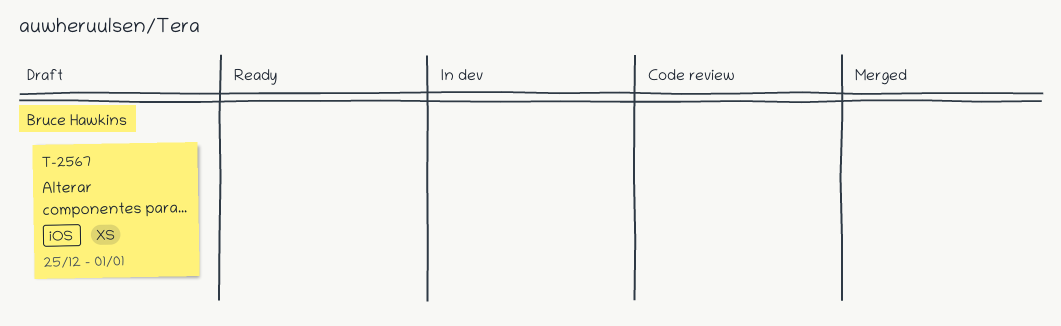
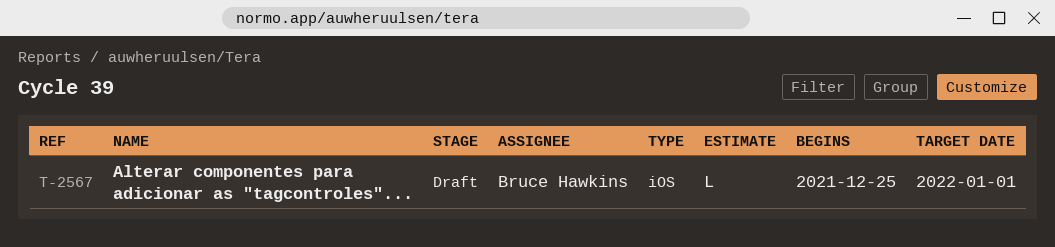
T-2567, estimate: XS -> L

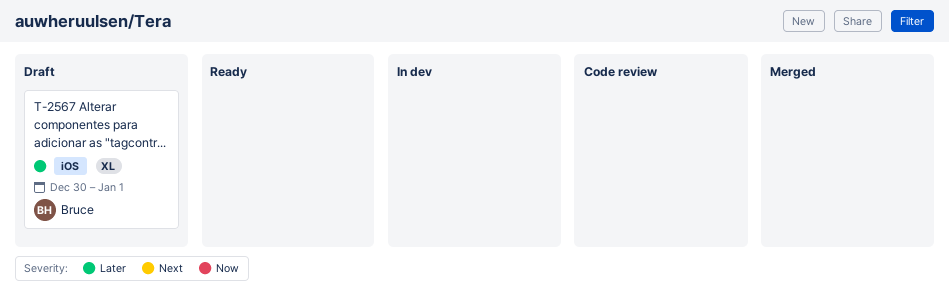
T-2567, estimate: L -> XL
T-2567, start: Dec 25 -> Dec 30

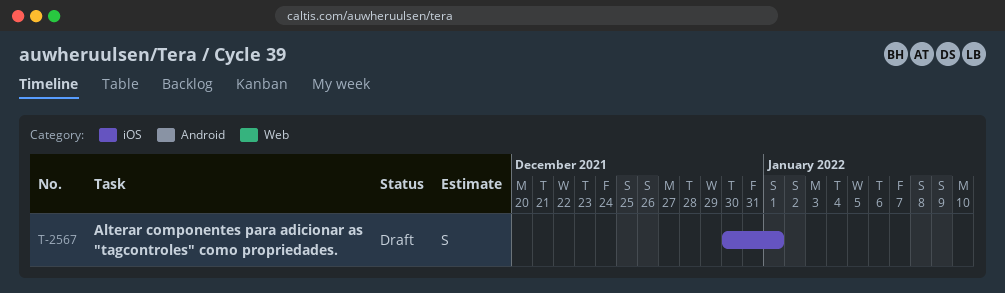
T-2567, estimate: XL -> S

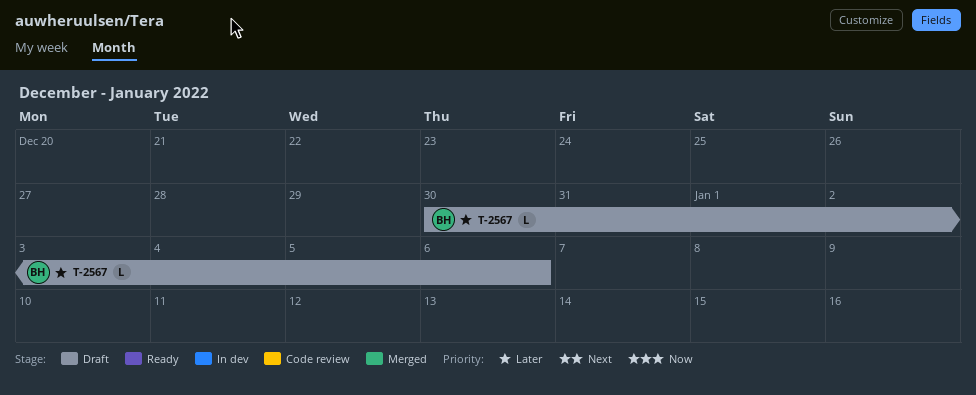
T-2567, estimate: S -> L
T-2567, due: Jan 1 -> Jan 6

